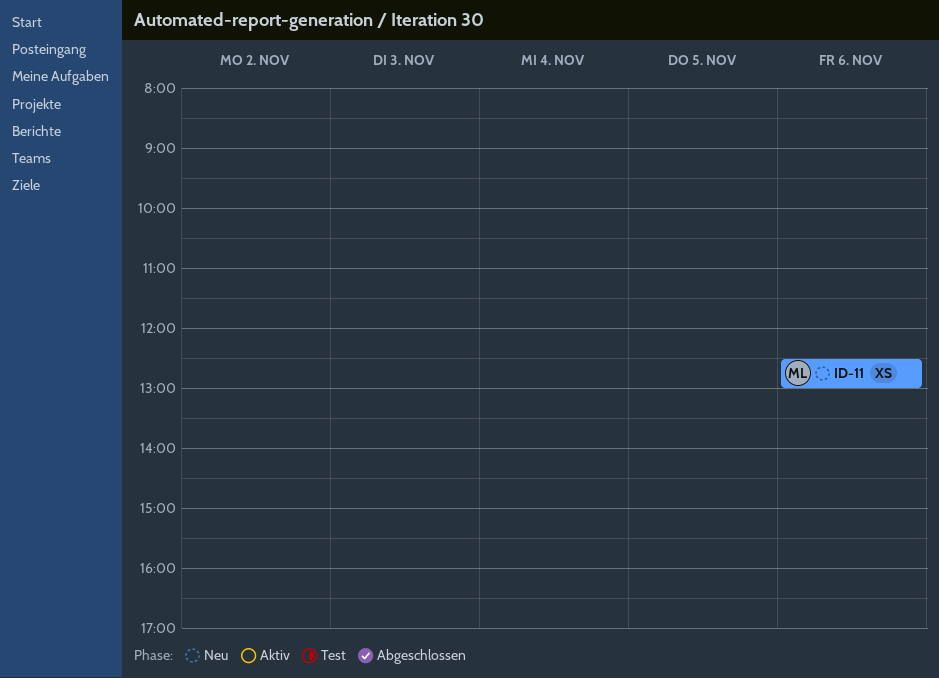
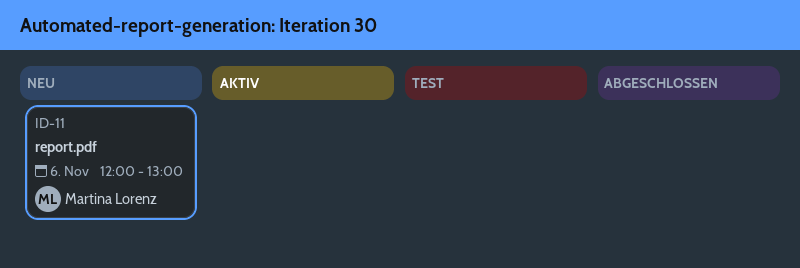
ID-11, begins: 12:30 -> 12:00

